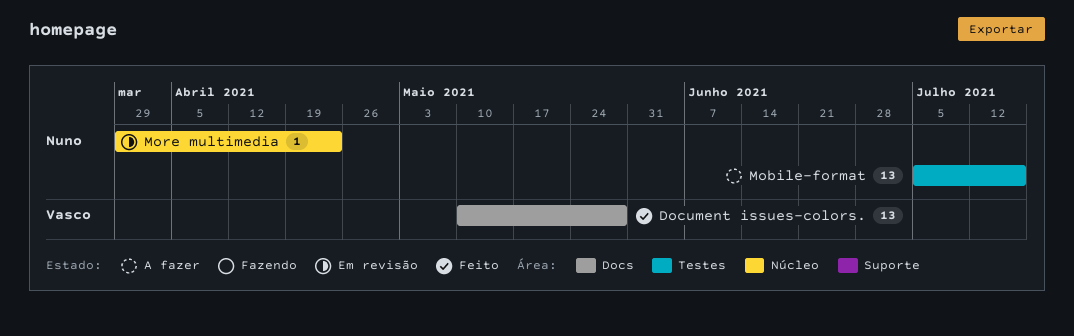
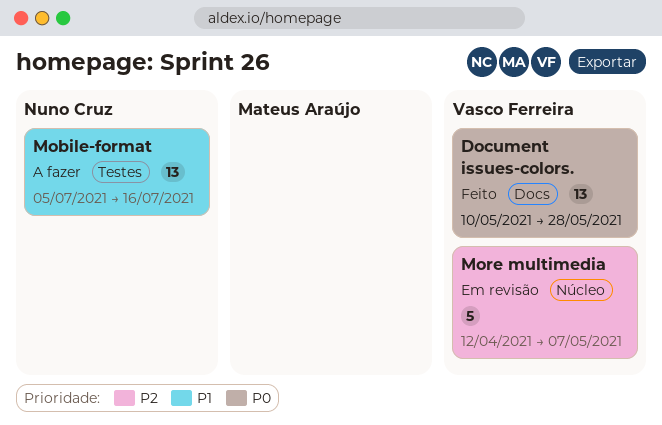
More multimedia, owner: Nuno Cruz -> Vasco Ferreira
More multimedia, estimate: 1 -> 5
More multimedia, start: Mar 29 -> Apr 12
More multimedia, due: Apr 23 -> May 7

